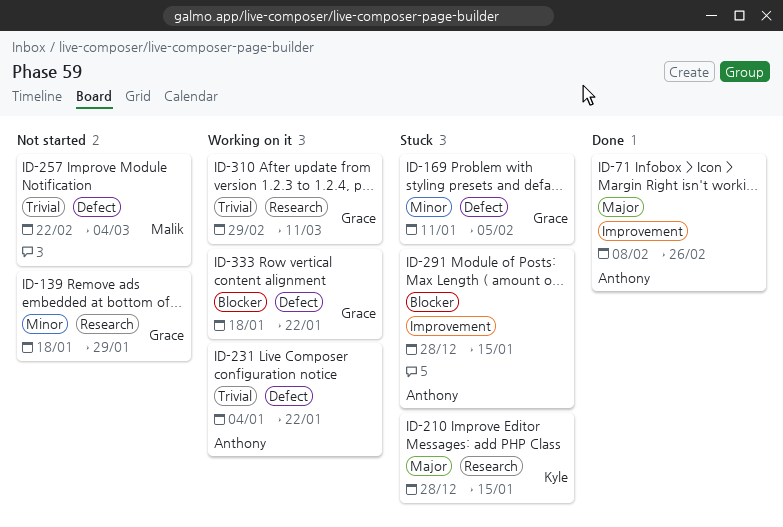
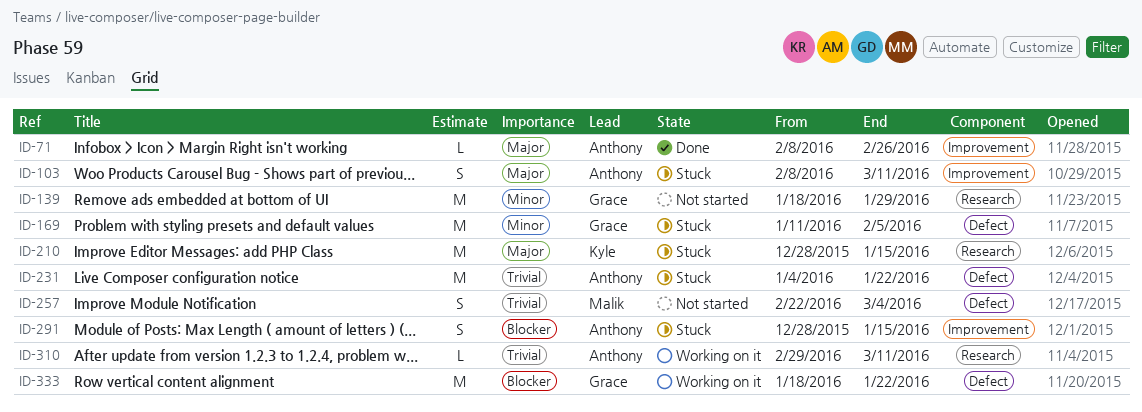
ID-103: none -> present
ID-231, status: Working on it -> Stuck
ID-310, owner: Grace -> Anthony

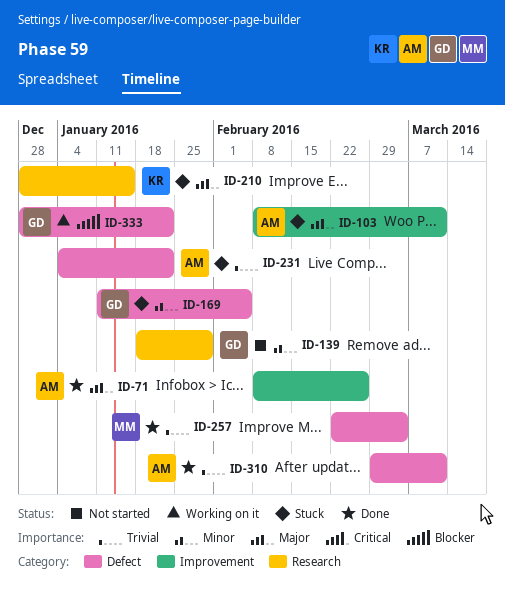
ID-257, status: Not started -> Done
ID-291: present -> none
ID-310, status: Working on it -> Done
ID-310, label: Research -> Defect
ID-333, start: Jan 18 -> Dec 28

